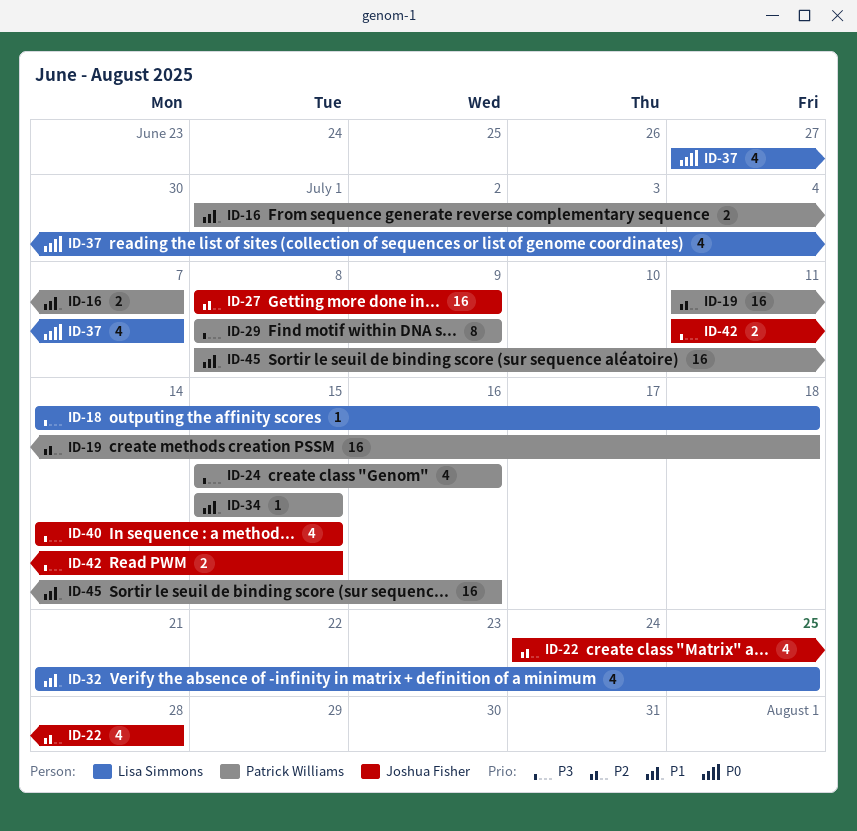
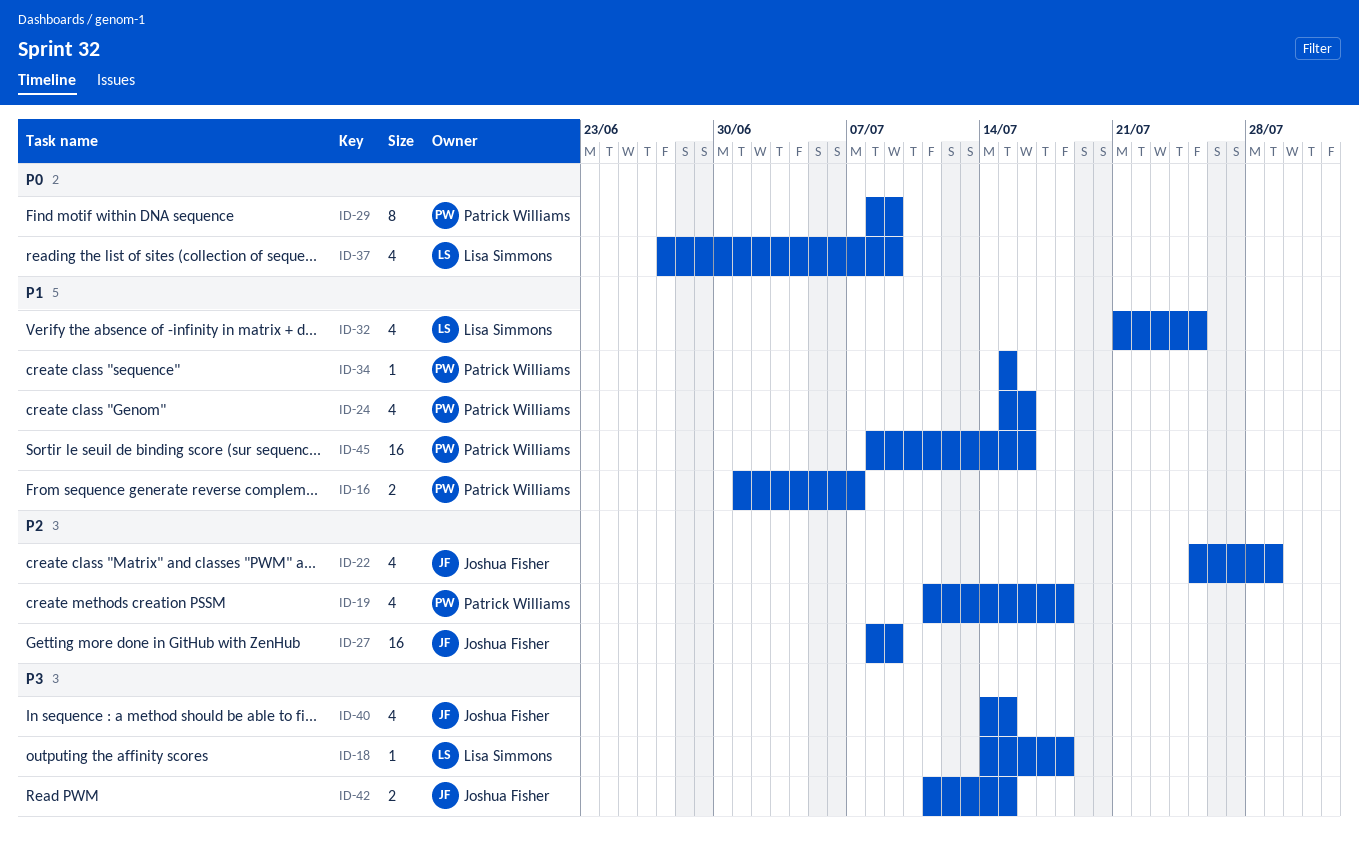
ID-19, estimate: 16 -> 4
ID-22, start: Jul 24 -> Jul 25
ID-22, due: Jul 28 -> Jul 29
ID-24, priority: P3 -> P1
ID-29, priority: P3 -> P0
ID-37, due: Jul 7 -> Jul 9

